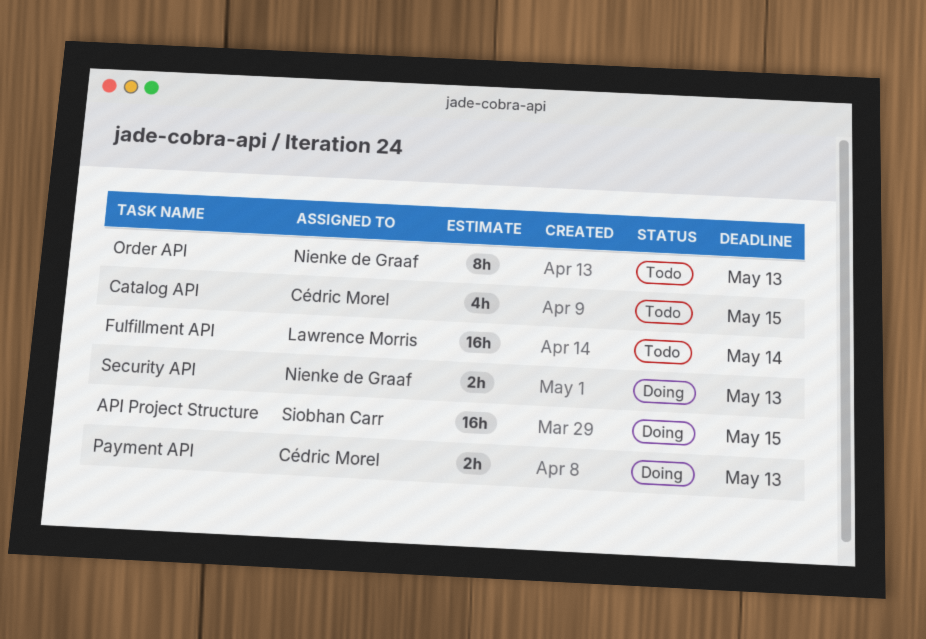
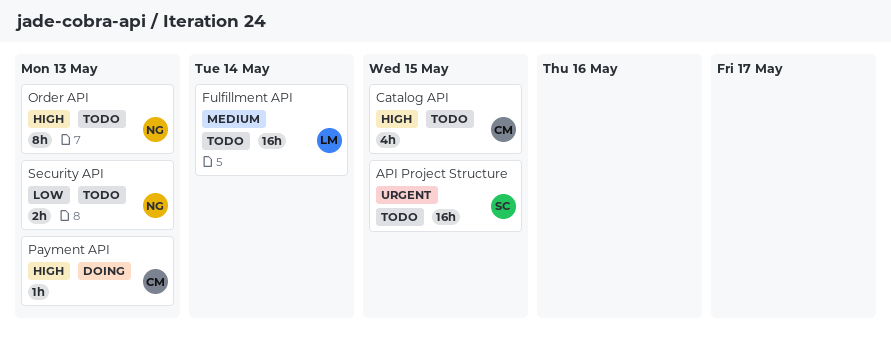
API Project Structure, status: Doing -> Todo
Payment API, estimate: 2h -> 1h
Security API, status: Doing -> Todo

